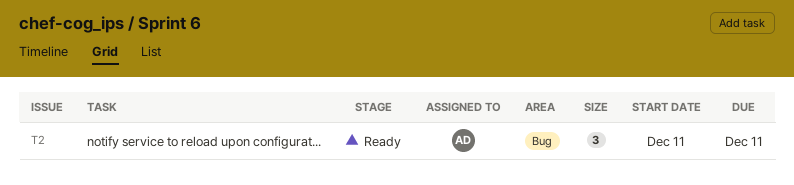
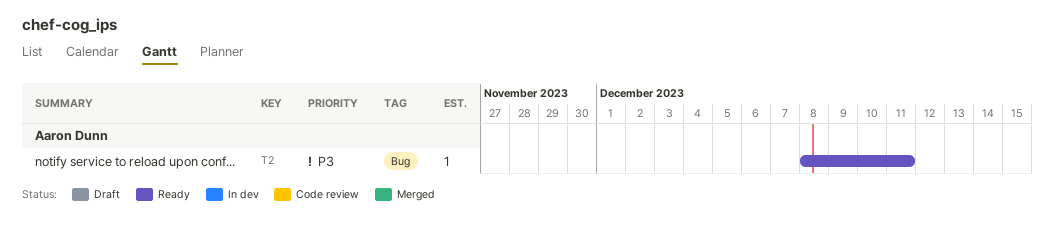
T2, estimate: 3 -> 1
T2, start: Dec 11 -> Dec 8

